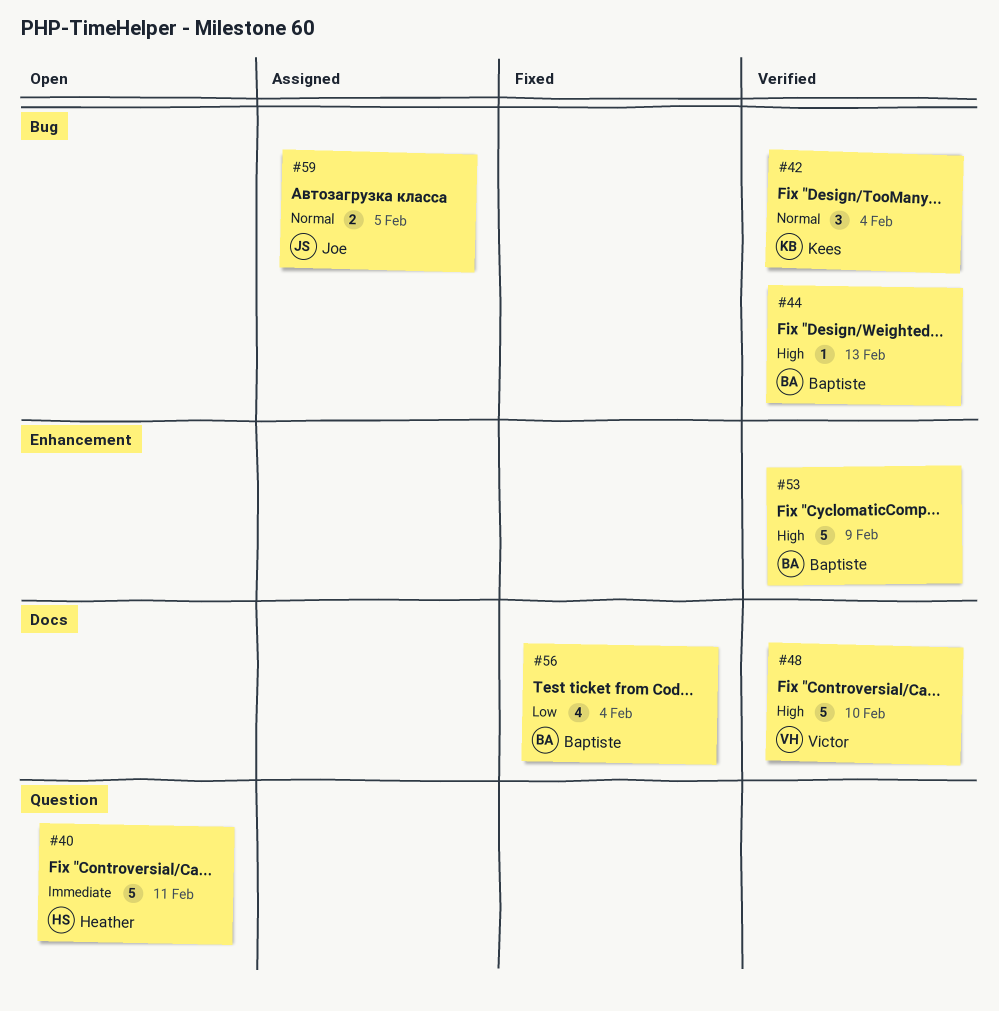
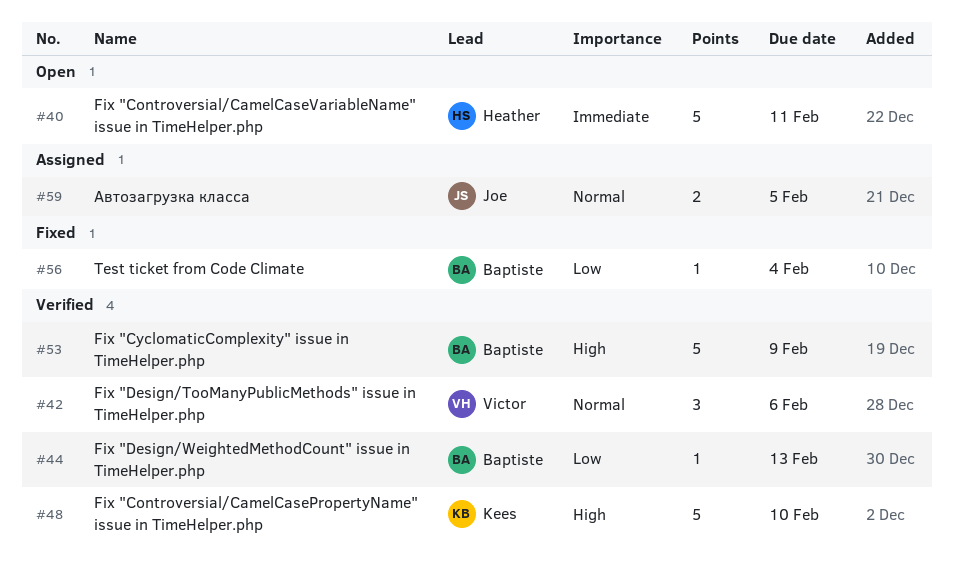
#42, owner: Kees -> Victor
#42, due: Feb 4 -> Feb 6
#44, priority: High -> Low
#48, owner: Victor -> Kees
#56, estimate: 4 -> 1

